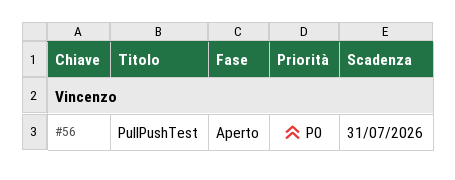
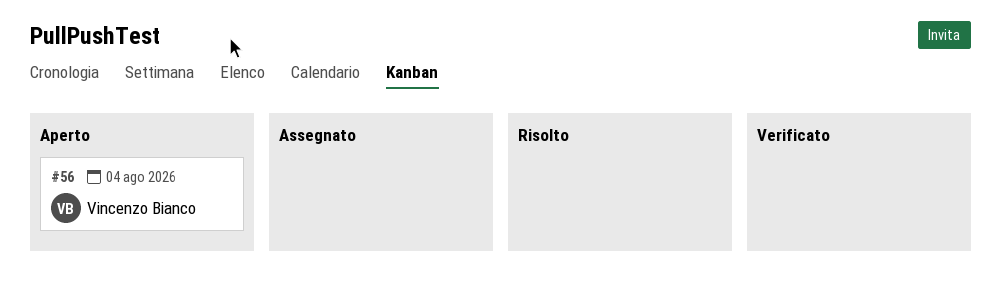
#56, due: Jul 31 -> Aug 4

